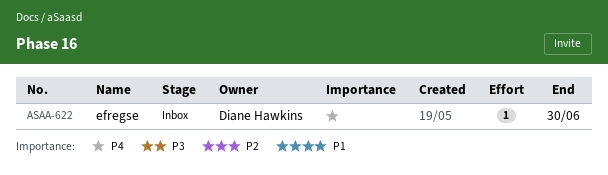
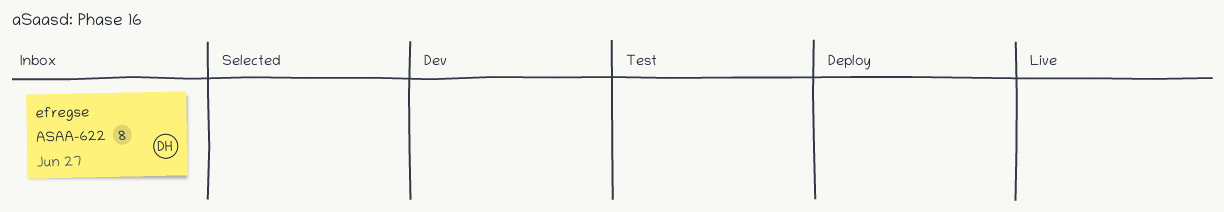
ASAA-622, estimate: 1 -> 8
ASAA-622, due: Jun 30 -> Jun 27

